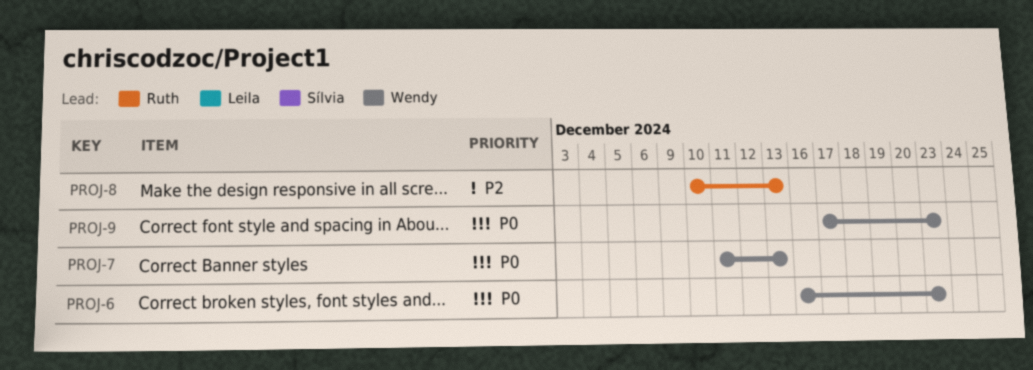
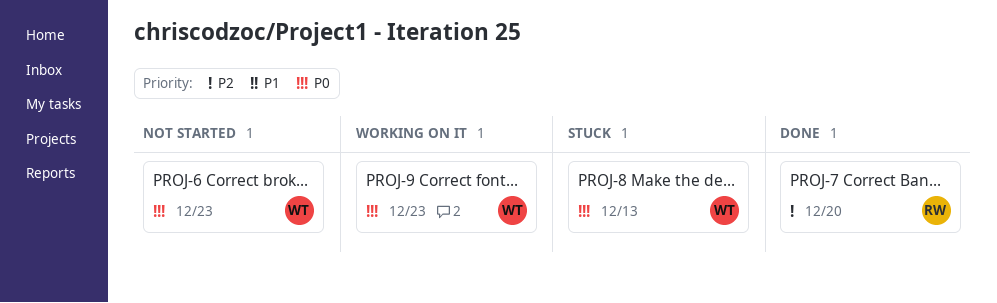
PROJ-7, owner: Wendy -> Ruth
PROJ-7, priority: P0 -> P2
PROJ-7, due: Dec 13 -> Dec 20
PROJ-8, owner: Ruth -> Wendy
PROJ-8, priority: P2 -> P0

